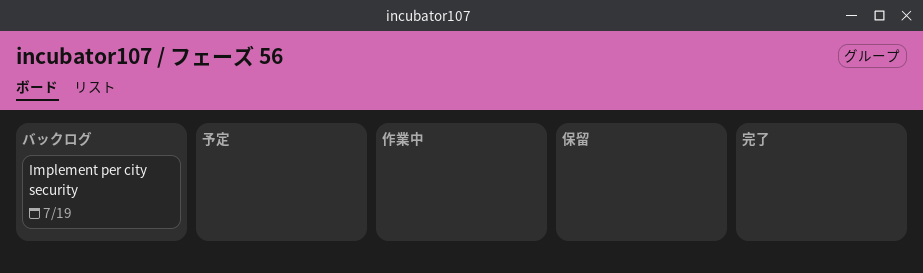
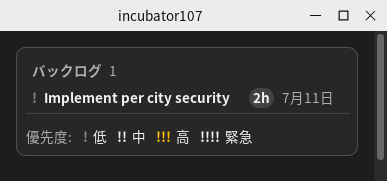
Implement per city security, due: Jul 19 -> Jul 11

